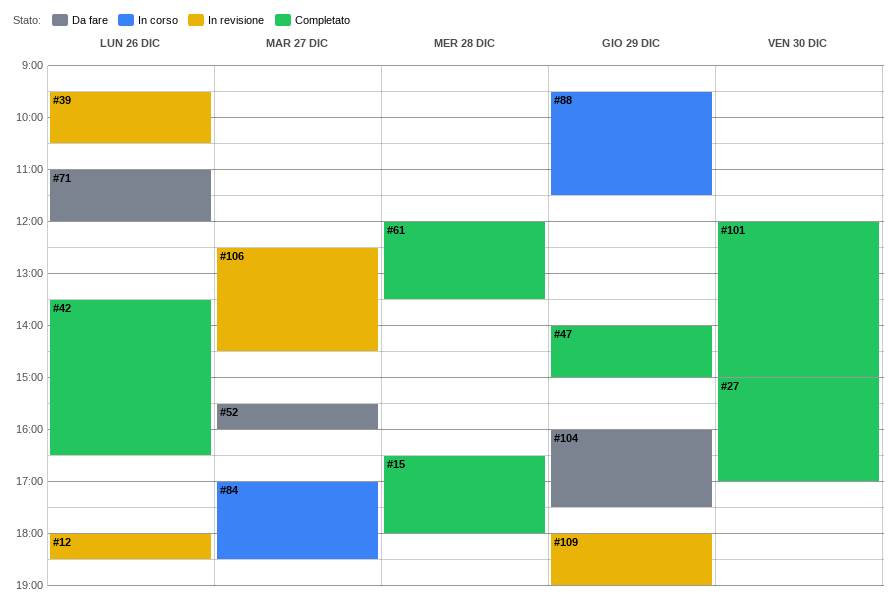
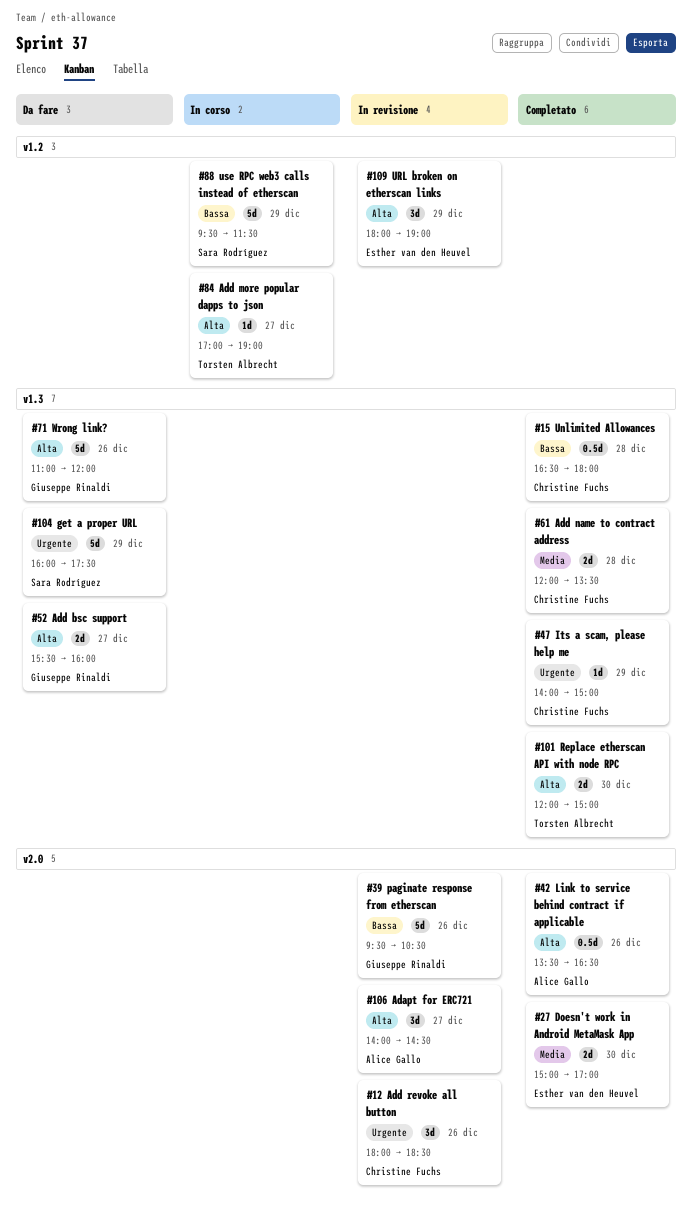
#84, ends: 18:30 -> 19:00
#106, begins: 12:30 -> 14:00

